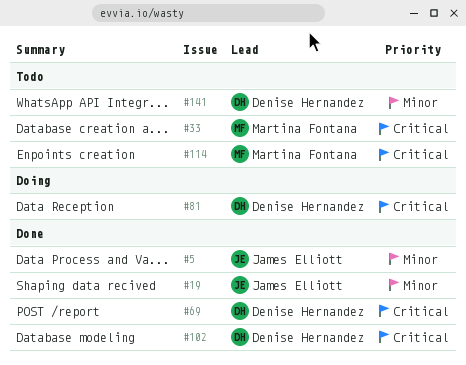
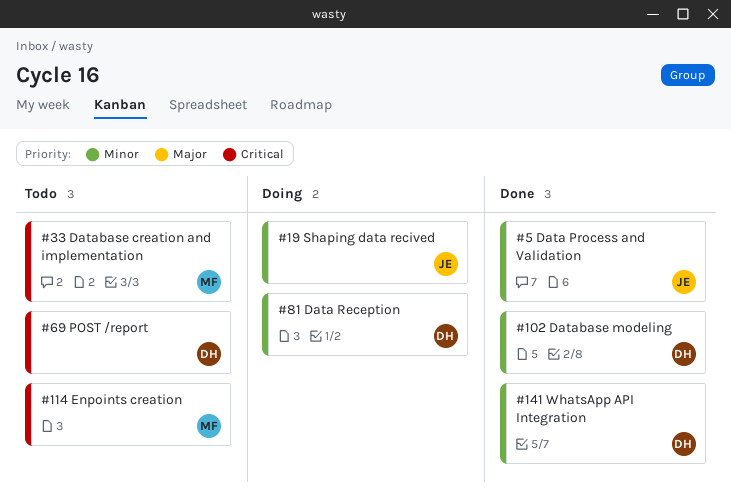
#19, status: Done -> Doing
#69, status: Done -> Todo
#81, priority: Critical -> Minor
#102, priority: Critical -> Minor
#141, status: Todo -> Done

